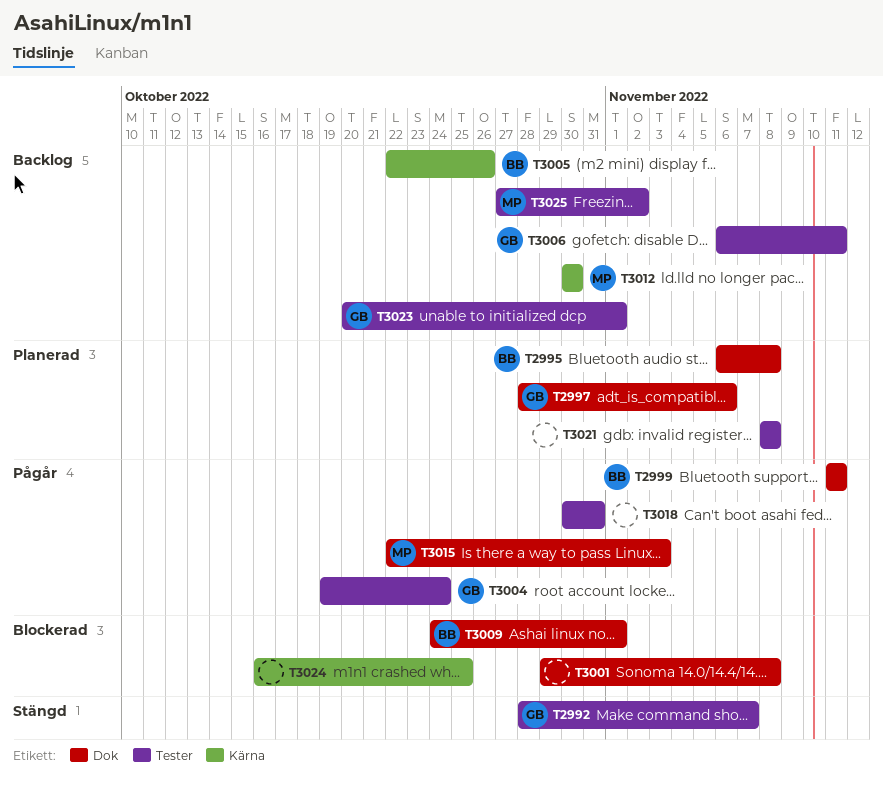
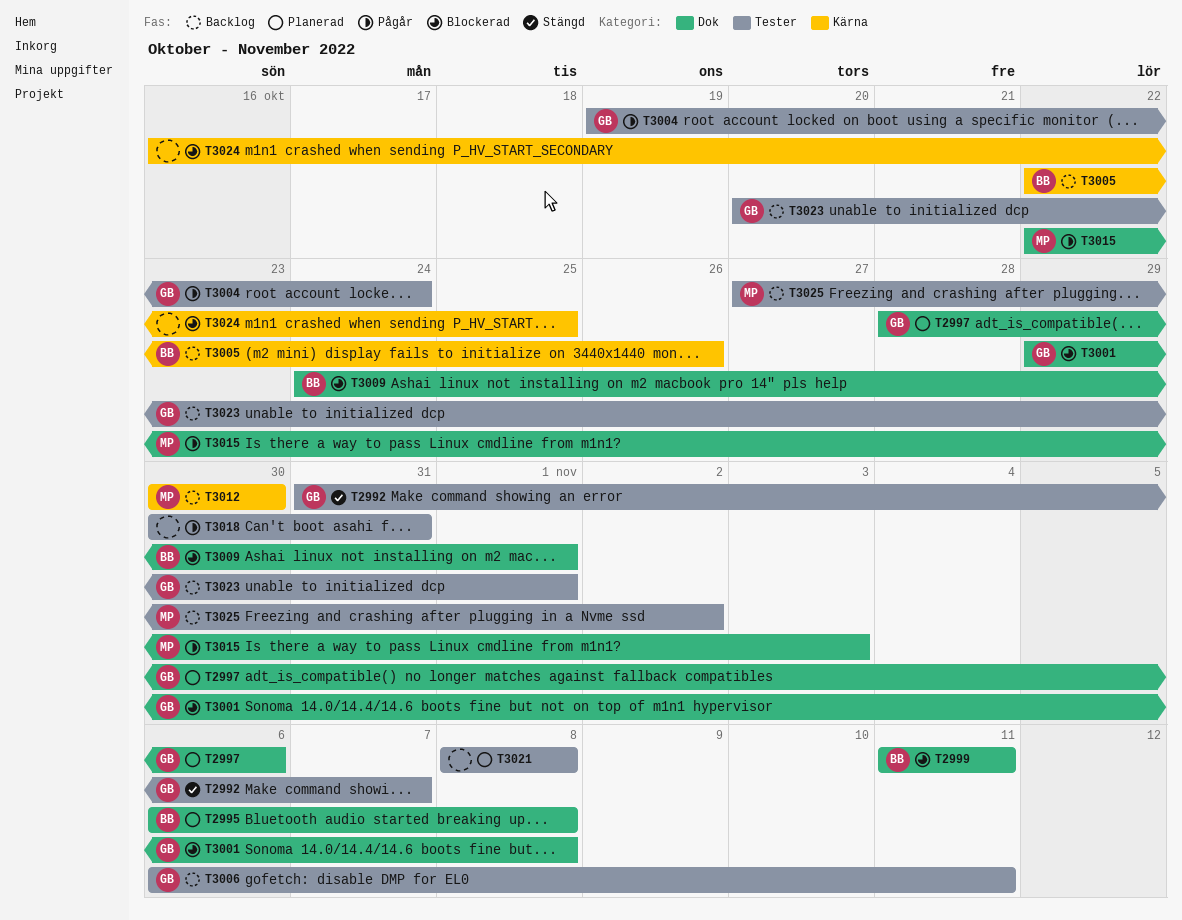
T2992, start: Oct 28 -> Oct 31
T2999, status: Pågår -> Blockerad
T3001, owner: none -> GB

